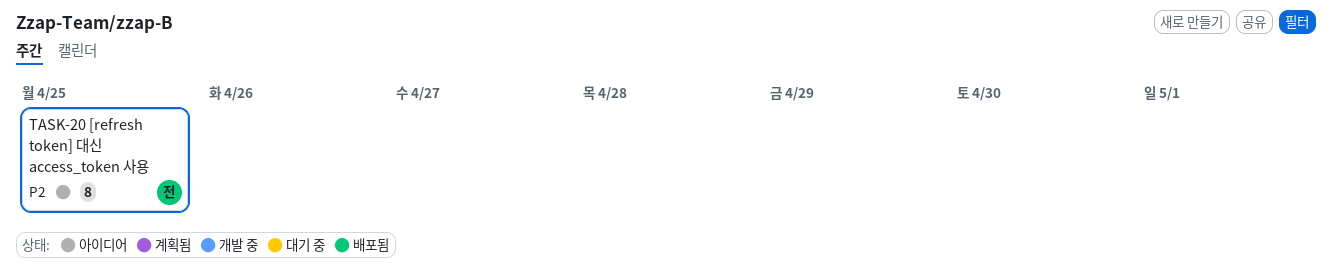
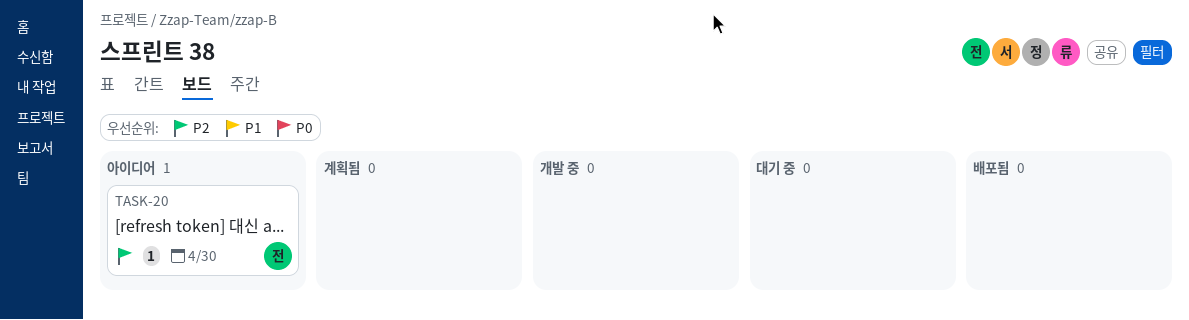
TASK-20, estimate: 8 -> 1
TASK-20, due: Apr 25 -> Apr 30

